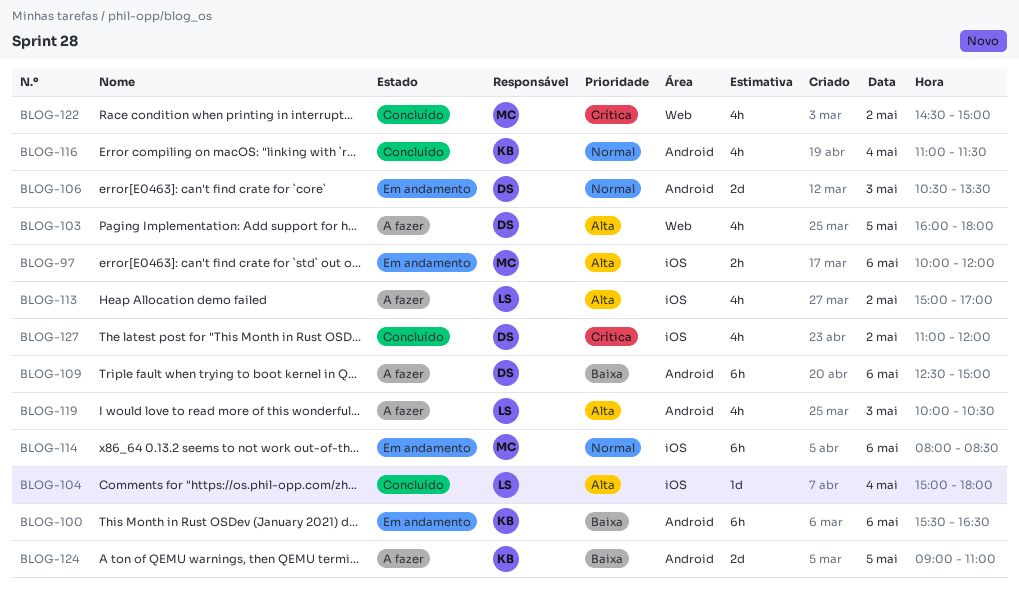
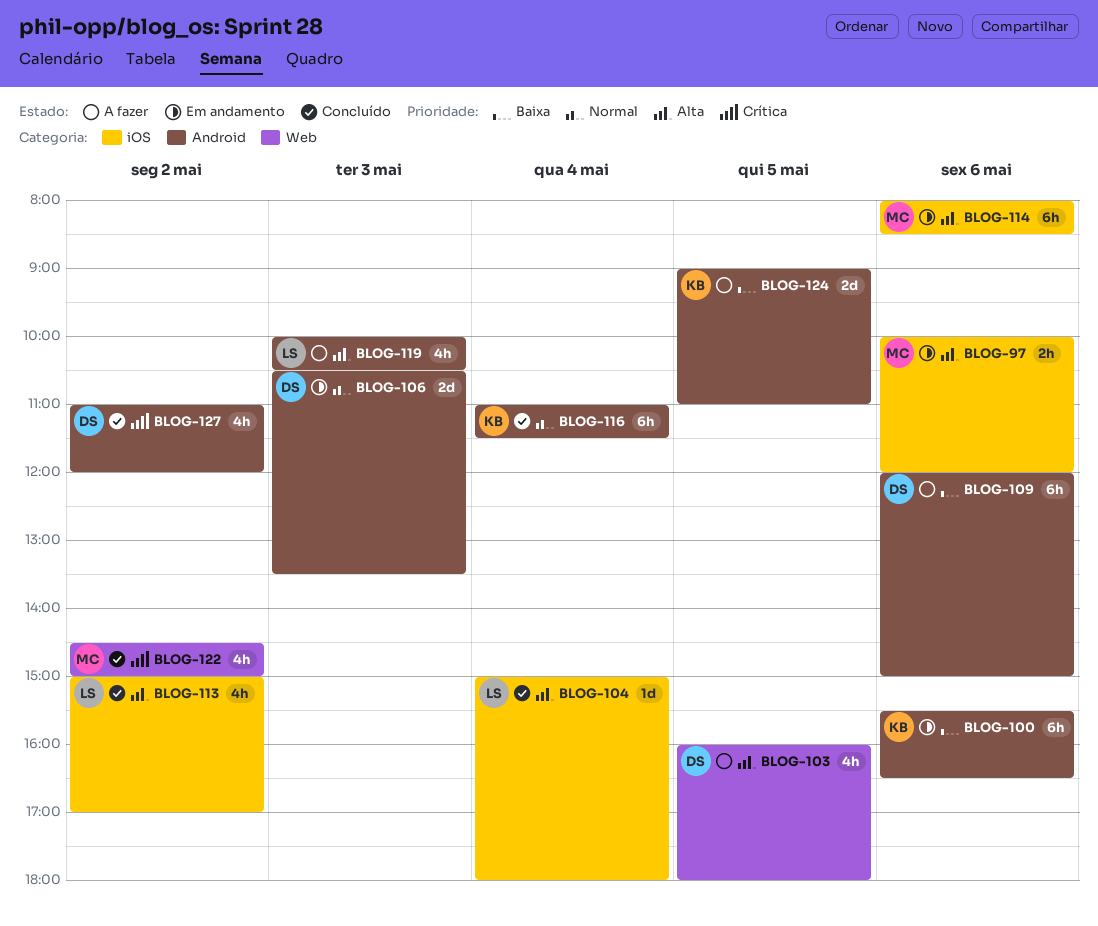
BLOG-109, begins: 12:30 -> 12:00
BLOG-113, status: A fazer -> Concluído
BLOG-114, priority: Normal -> Alta
BLOG-116, estimate: 4h -> 6h
BLOG-127, label: iOS -> Android

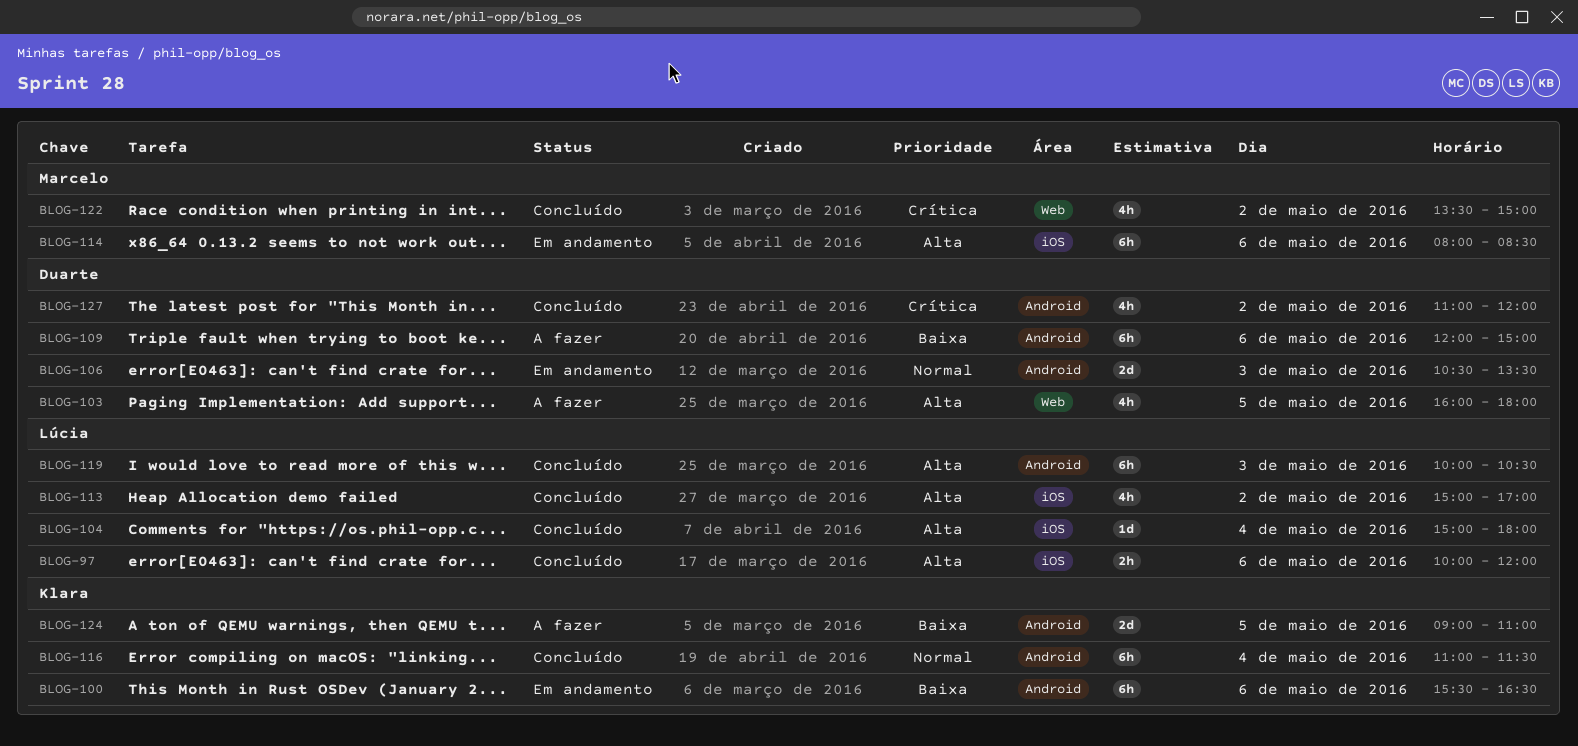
BLOG-97, status: Em andamento -> Concluído
BLOG-97, owner: Marcelo -> Lúcia
BLOG-119, status: A fazer -> Concluído
BLOG-119, estimate: 4h -> 6h
BLOG-122, begins: 14:30 -> 13:30

